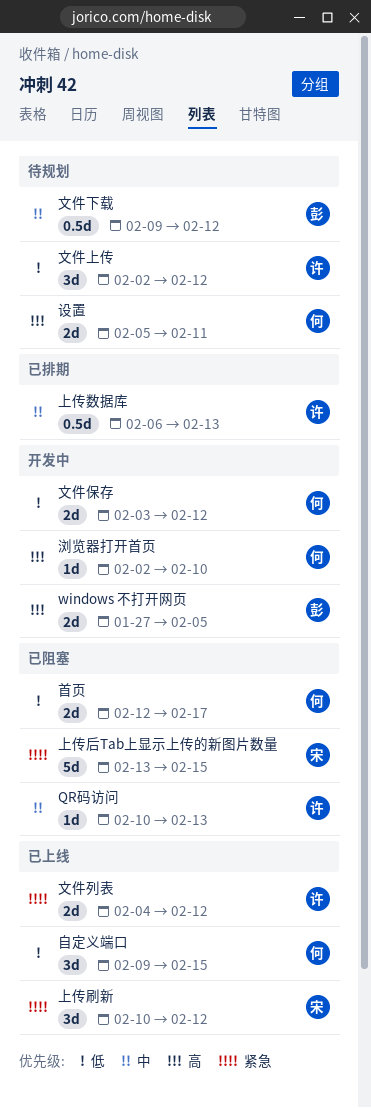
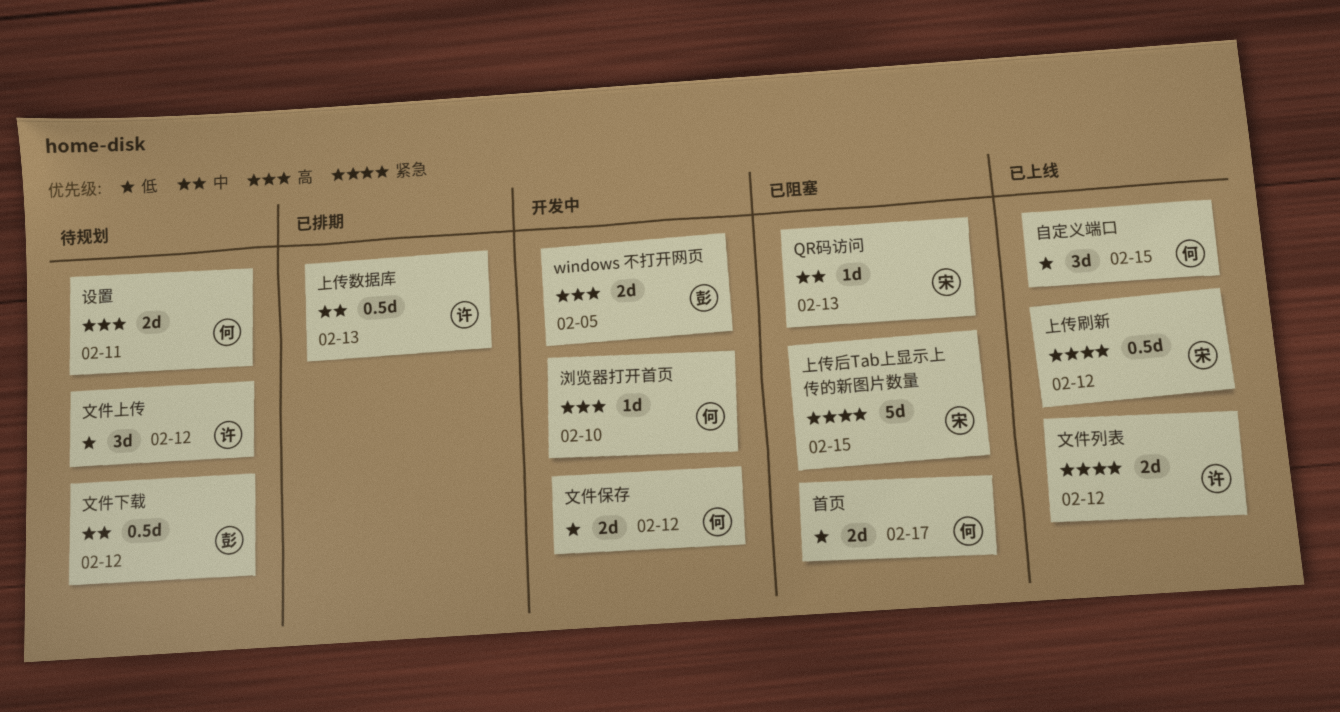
QR码访问, owner: 许 -> 宋
上传刷新, estimate: 3d -> 0.5d

